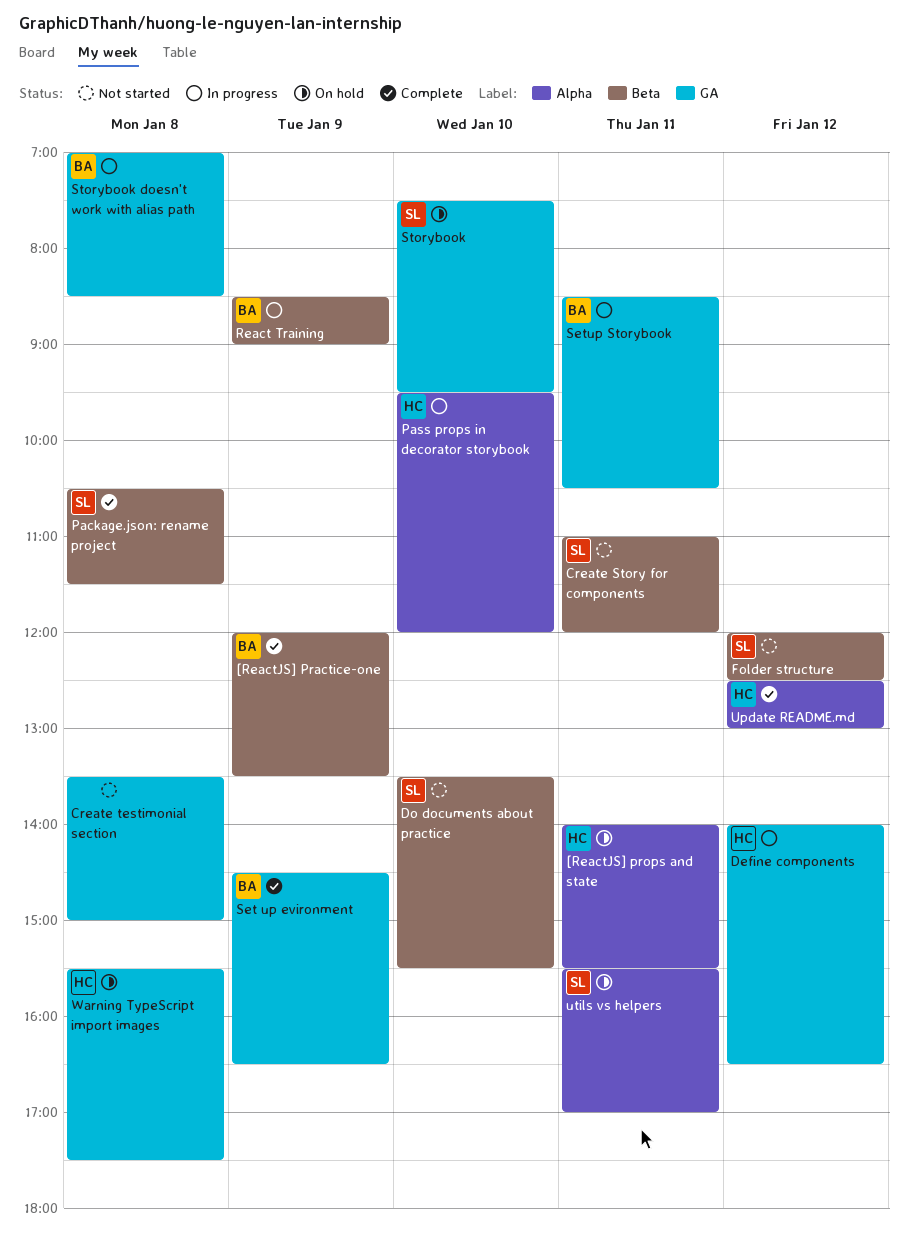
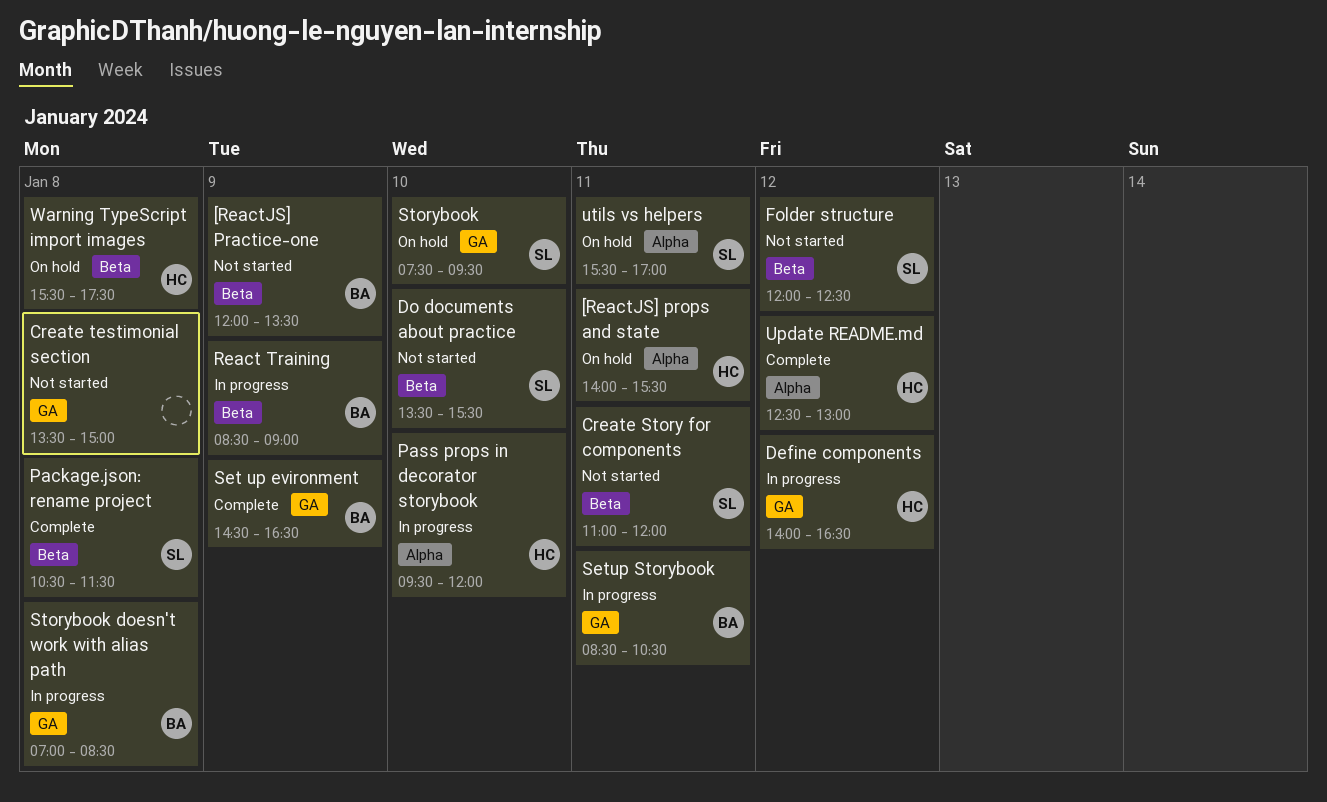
[ReactJS] Practice-one, status: Complete -> Not started
Warning TypeScript import images, label: GA -> Beta

